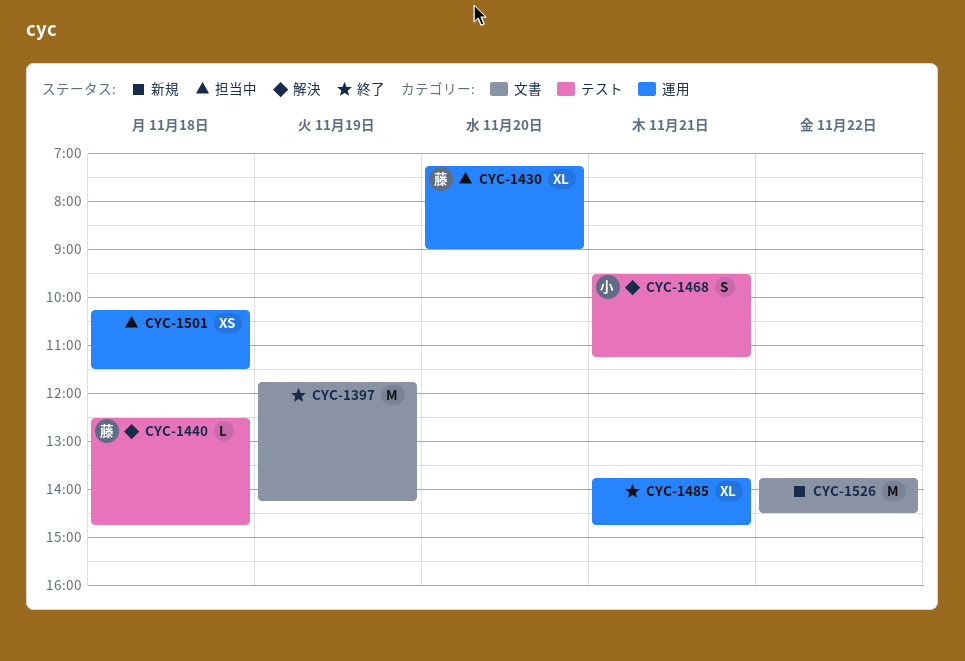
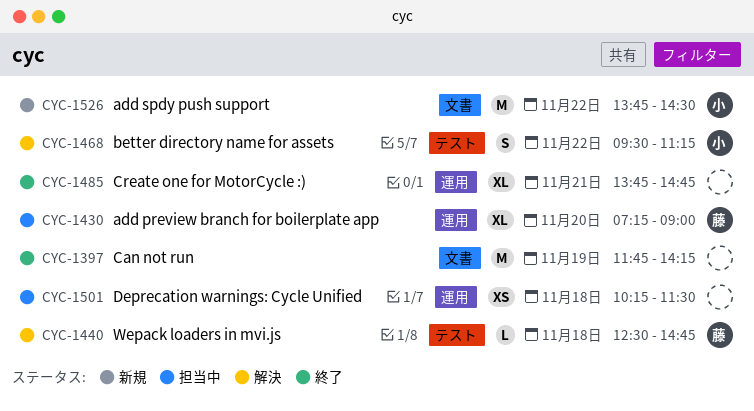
CYC-1468, day: Nov 21 -> Nov 22
CYC-1526, owner: none -> 小

